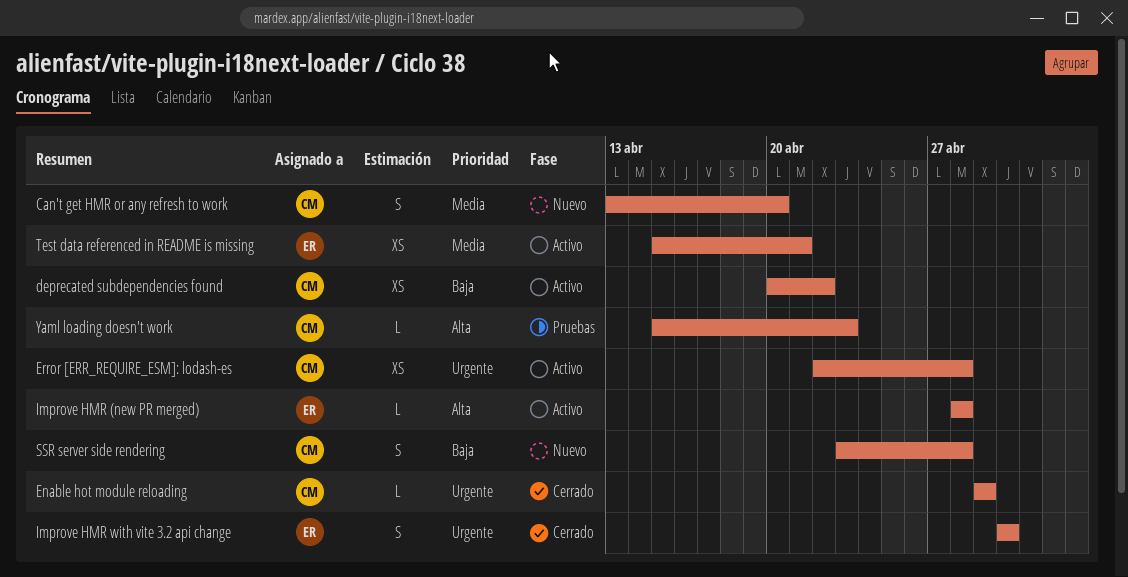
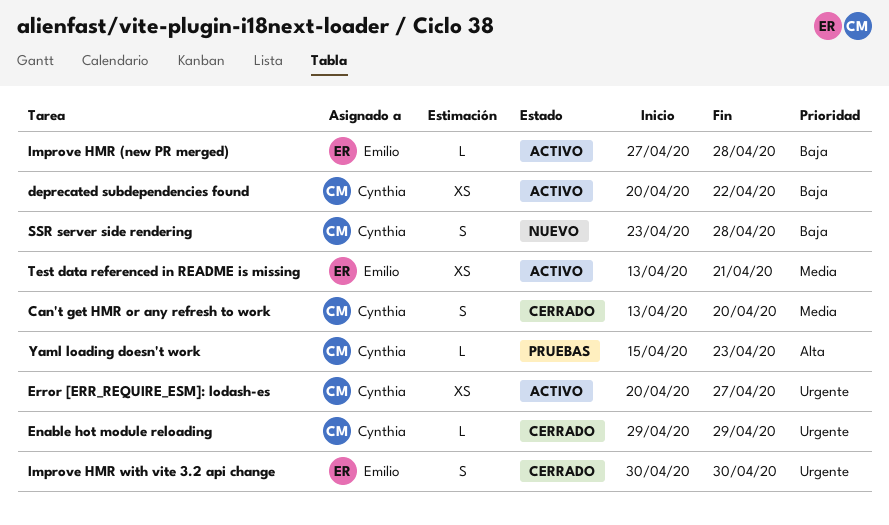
Can't get HMR or any refresh to work, status: Nuevo -> Cerrado
Error [ERR_REQUIRE_ESM]: lodash-es, start: Apr 22 -> Apr 20
Error [ERR_REQUIRE_ESM]: lodash-es, due: Apr 28 -> Apr 27
Improve HMR (new PR merged), priority: Alta -> Baja
Improve HMR (new PR merged), start: Apr 28 -> Apr 27
Test data referenced in README is missing, start: Apr 15 -> Apr 13

